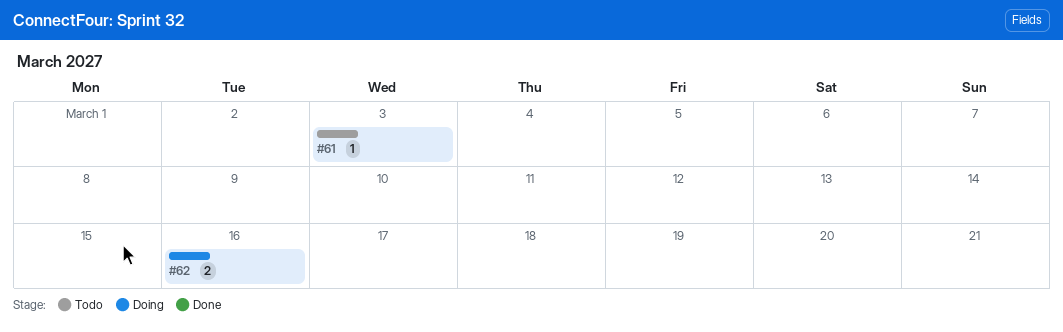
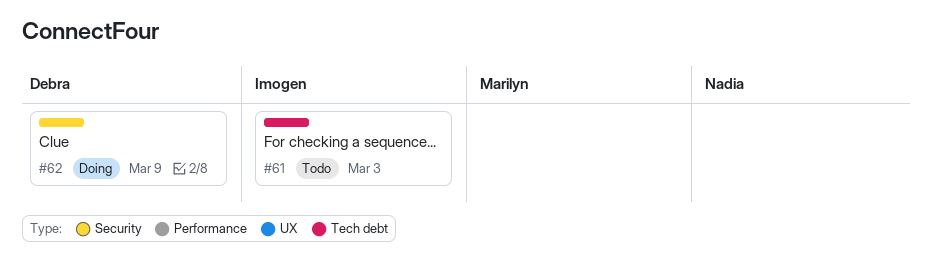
#62, due: Mar 16 -> Mar 9

